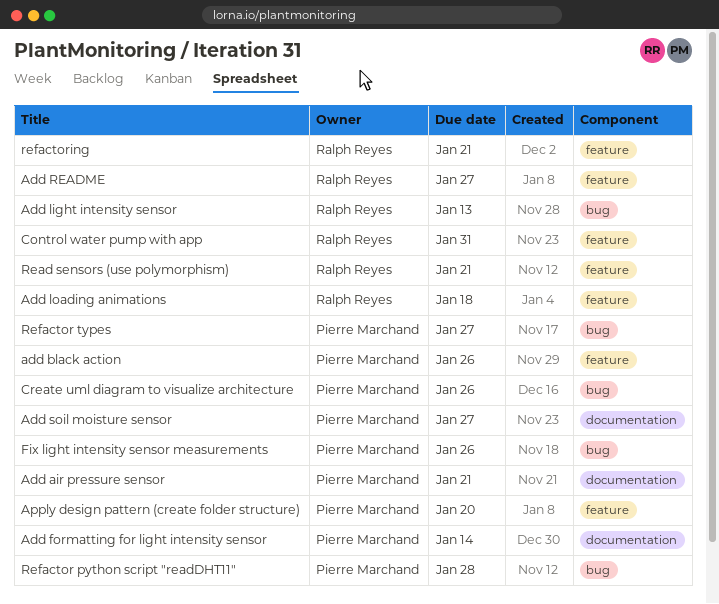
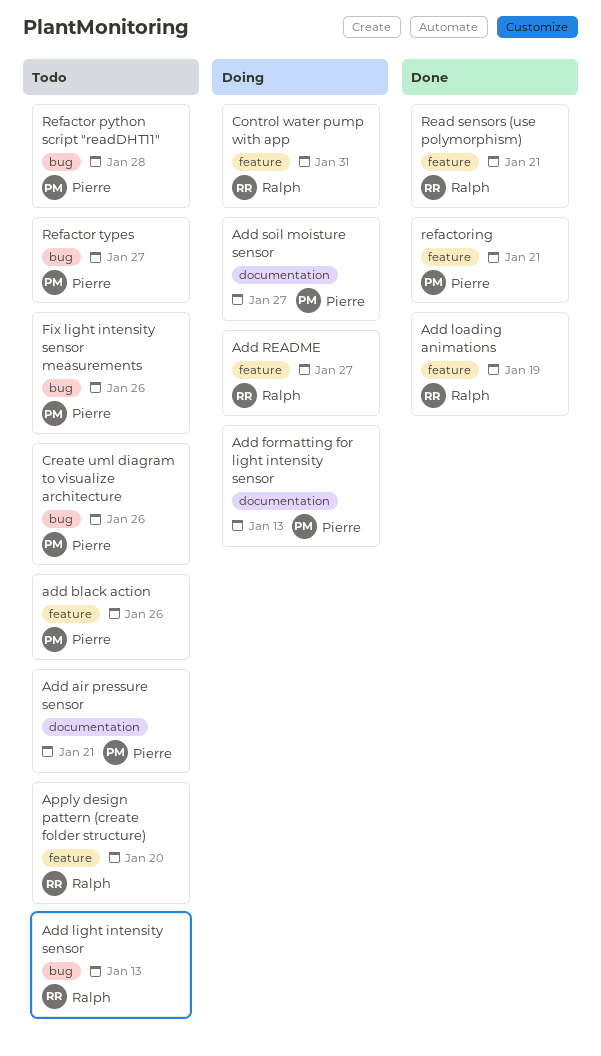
Add formatting for light intensity sensor, due: Jan 14 -> Jan 13
Add loading animations, due: Jan 18 -> Jan 19
Apply design pattern (create folder structure), owner: Pierre Marchand -> Ralph Reyes
refactoring, owner: Ralph Reyes -> Pierre Marchand

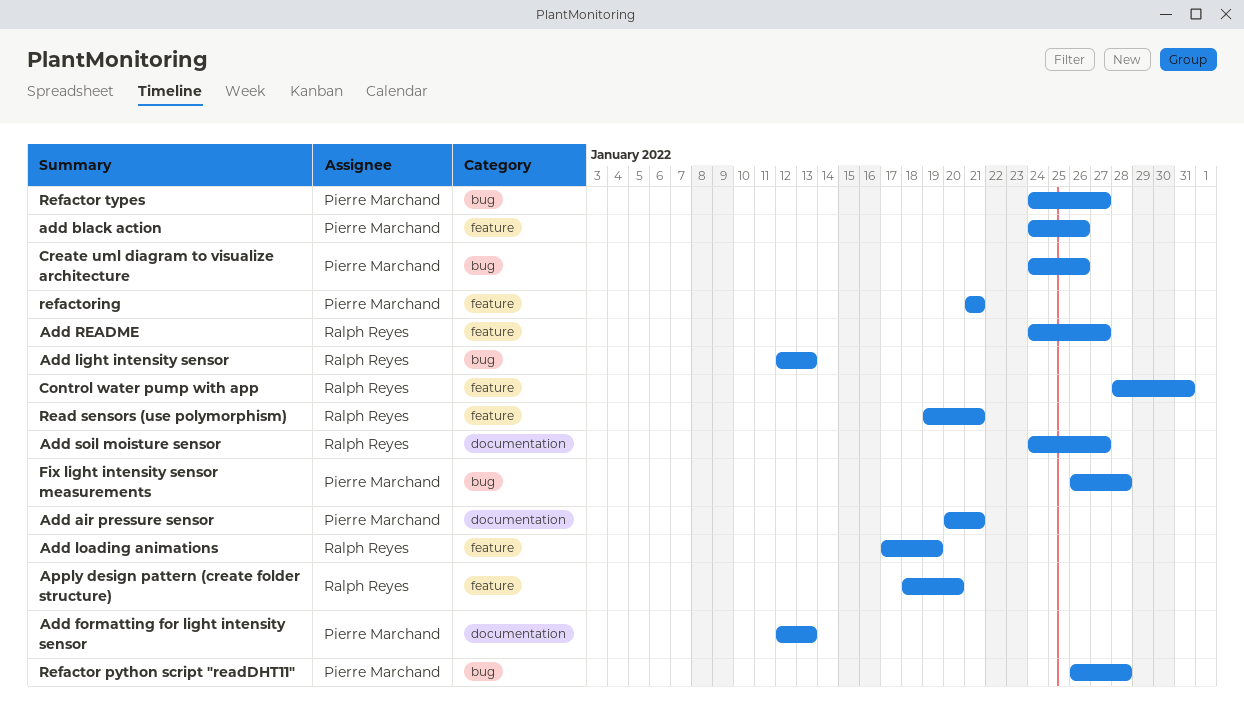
Add soil moisture sensor, owner: Pierre Marchand -> Ralph Reyes
Fix light intensity sensor measurements, due: Jan 26 -> Jan 28

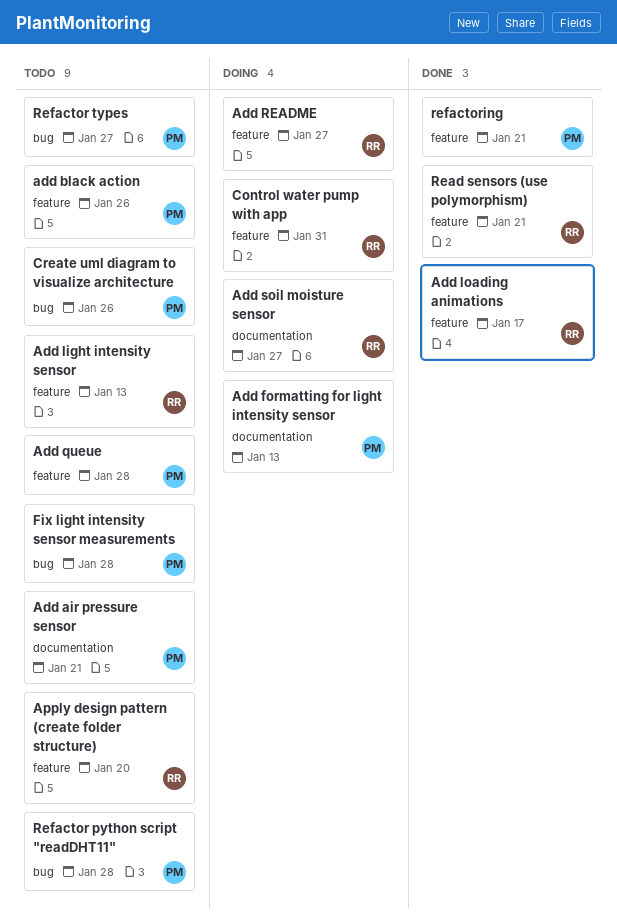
Add light intensity sensor, label: bug -> feature
Add loading animations, due: Jan 19 -> Jan 17
Add queue: none -> present

